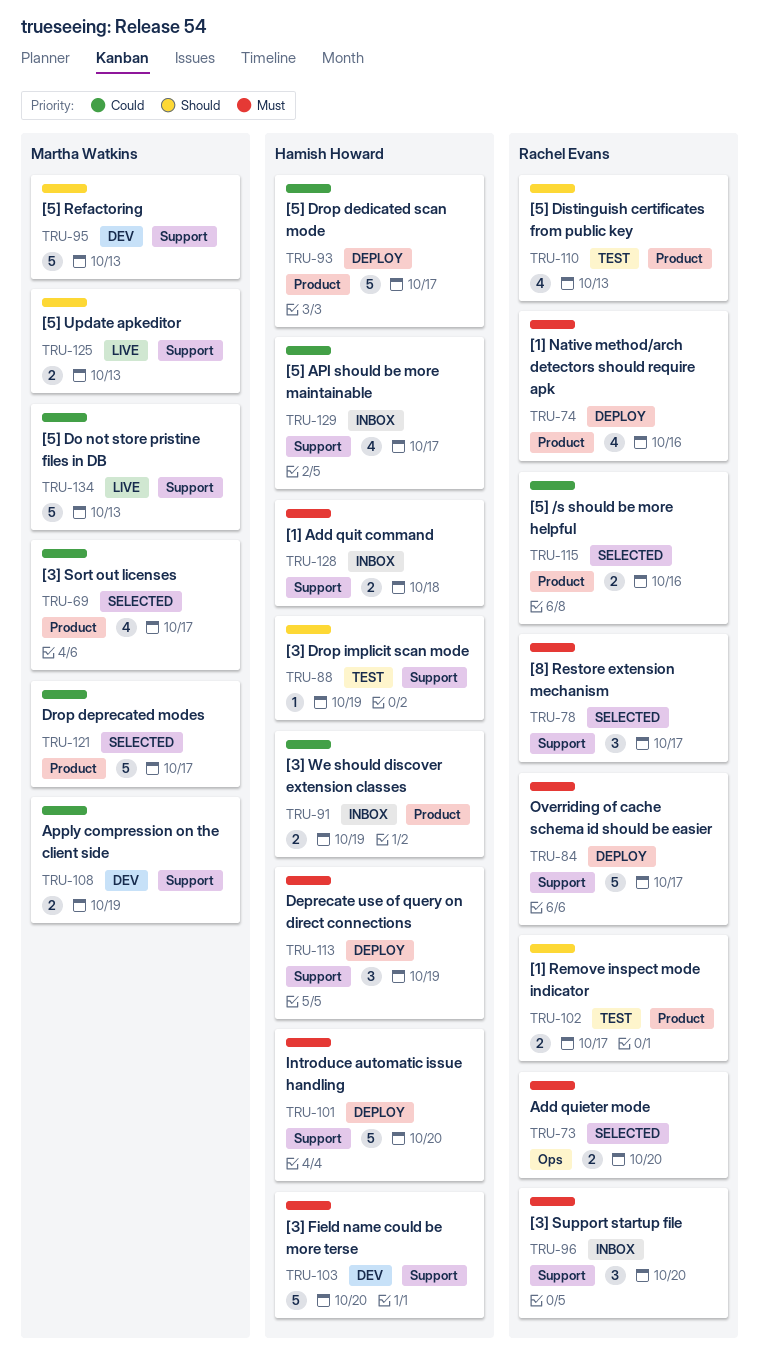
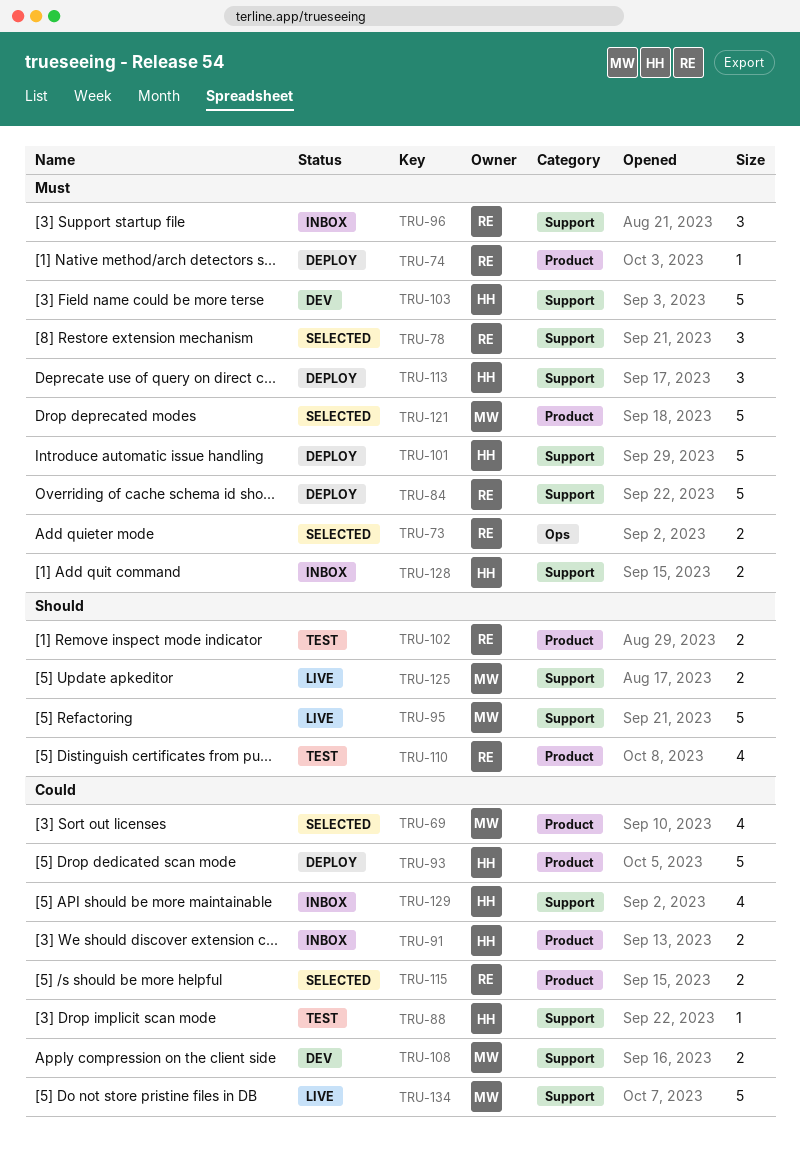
TRU-74, estimate: 4 -> 1
TRU-88, priority: Should -> Could
TRU-95, status: Dev -> Live
TRU-121, priority: Could -> Must

